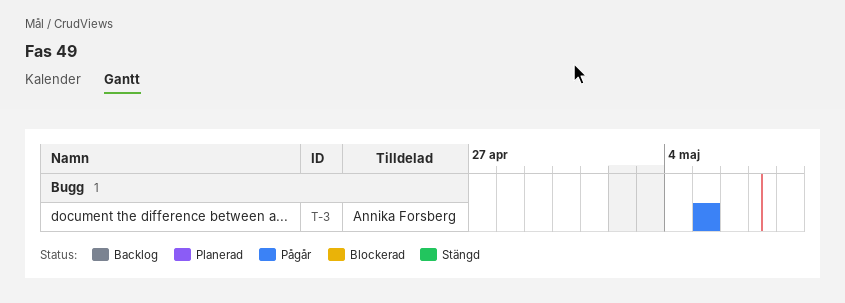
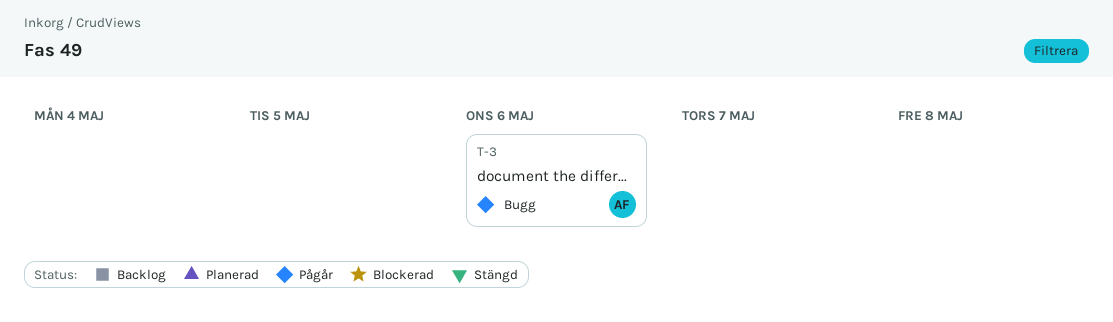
T-3, due: May 5 -> May 6

